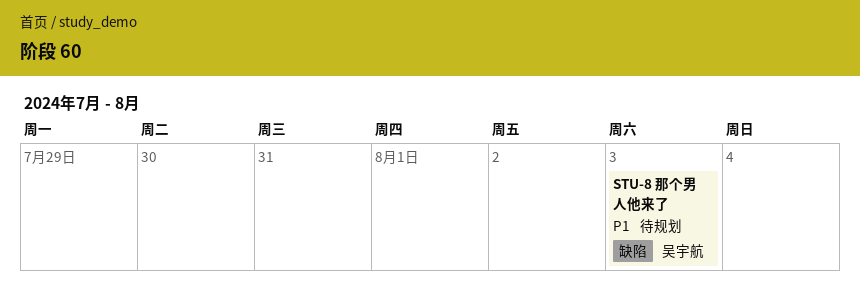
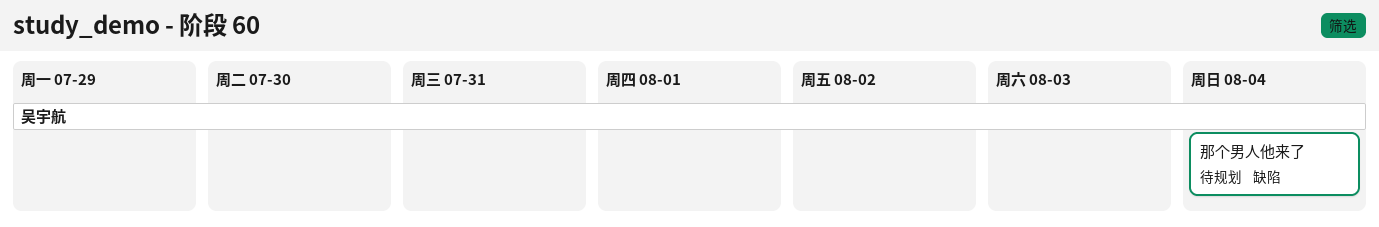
那个男人他来了, due: Aug 3 -> Aug 4

